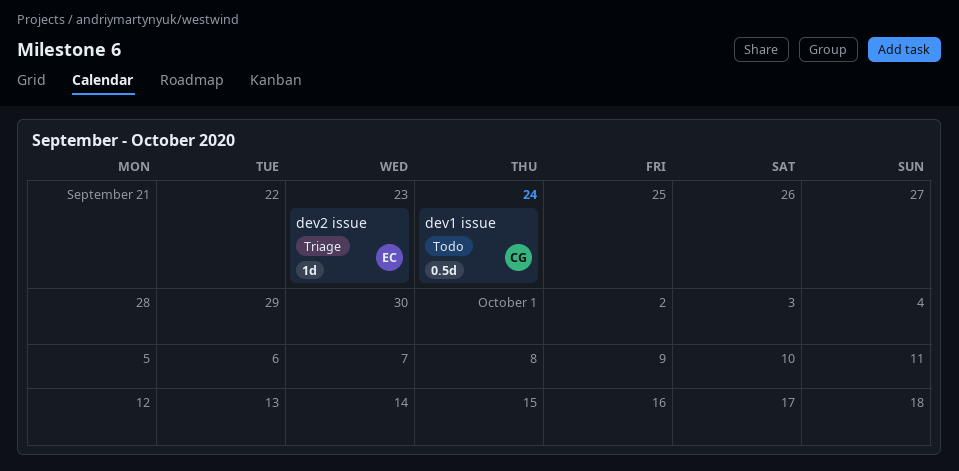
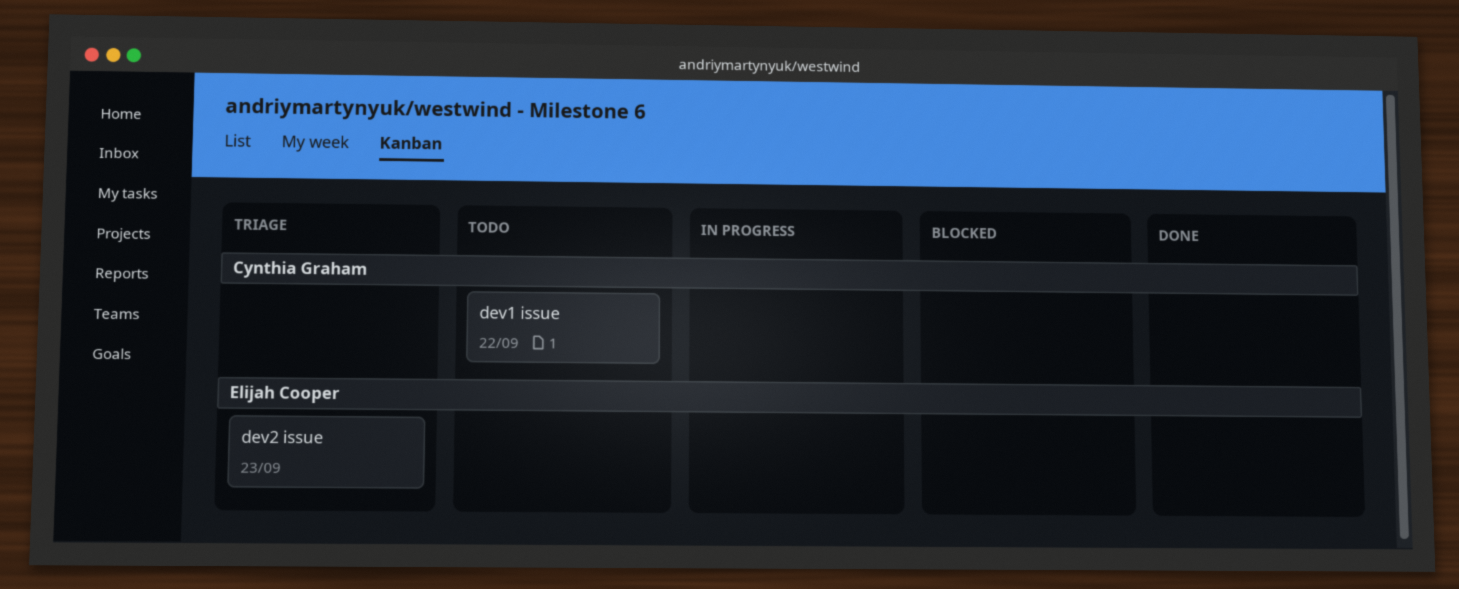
dev1 issue, due: Sep 24 -> Sep 22

